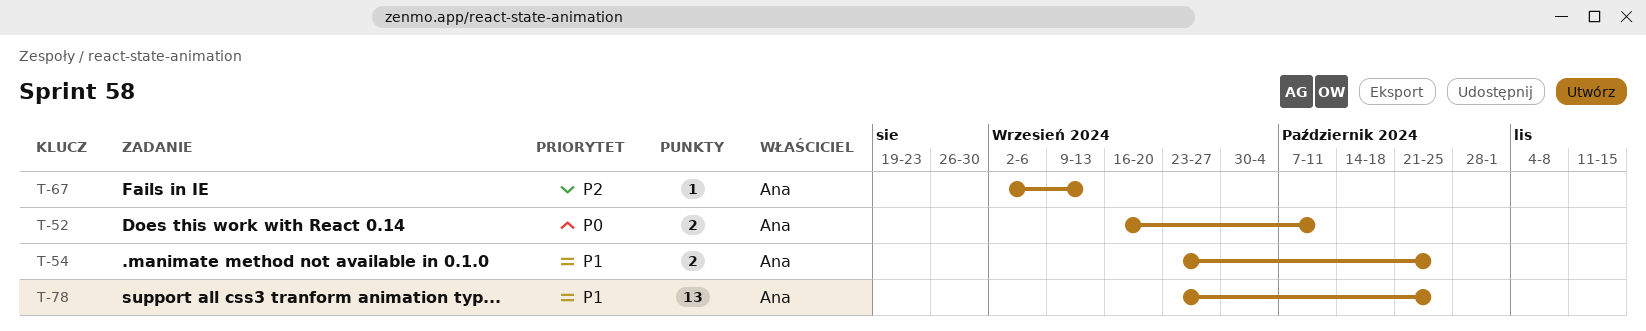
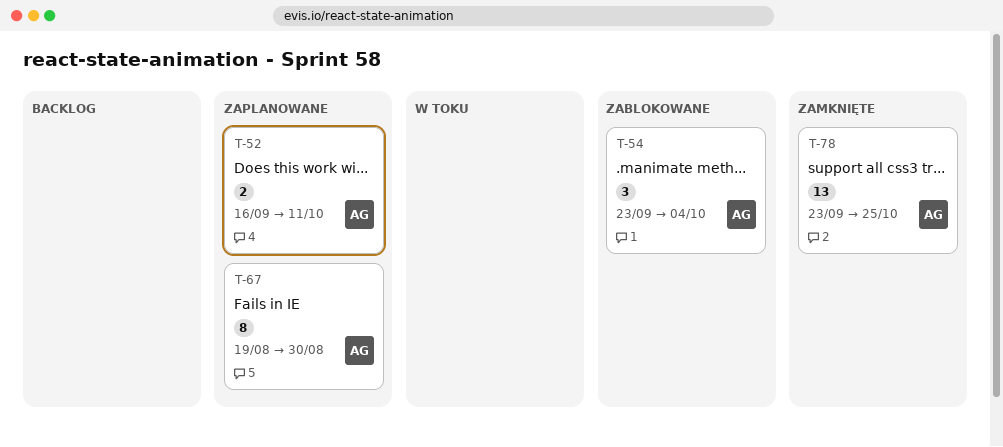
T-54, estimate: 2 -> 3
T-54, due: Oct 25 -> Oct 4
T-67, estimate: 1 -> 8
T-67, start: Sep 2 -> Aug 19
T-67, due: Sep 13 -> Aug 30

